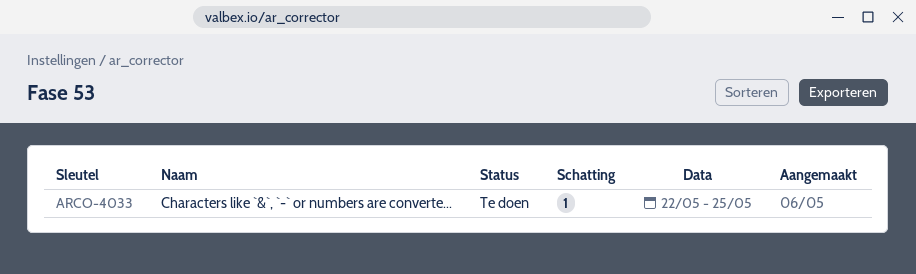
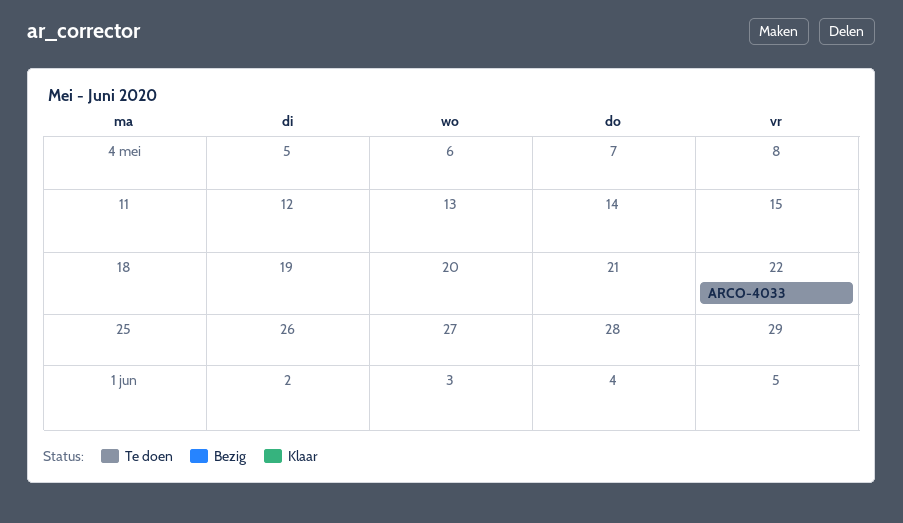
ARCO-4033, due: May 25 -> May 22

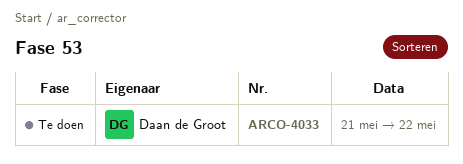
ARCO-4033, start: May 22 -> May 21

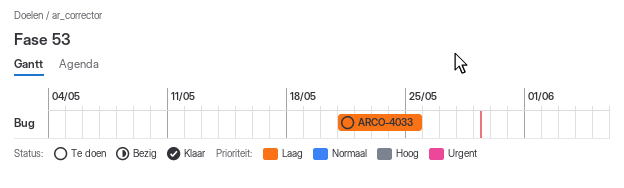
ARCO-4033, due: May 22 -> May 25

